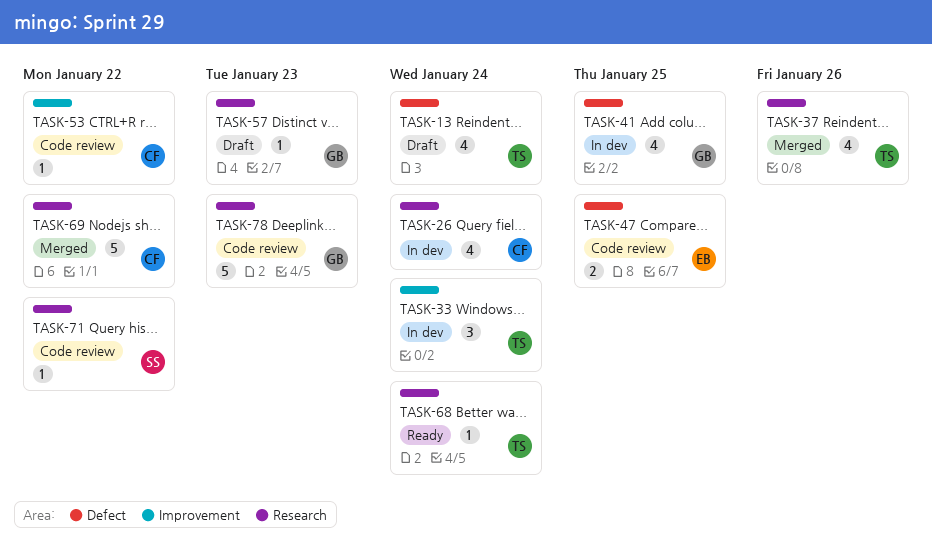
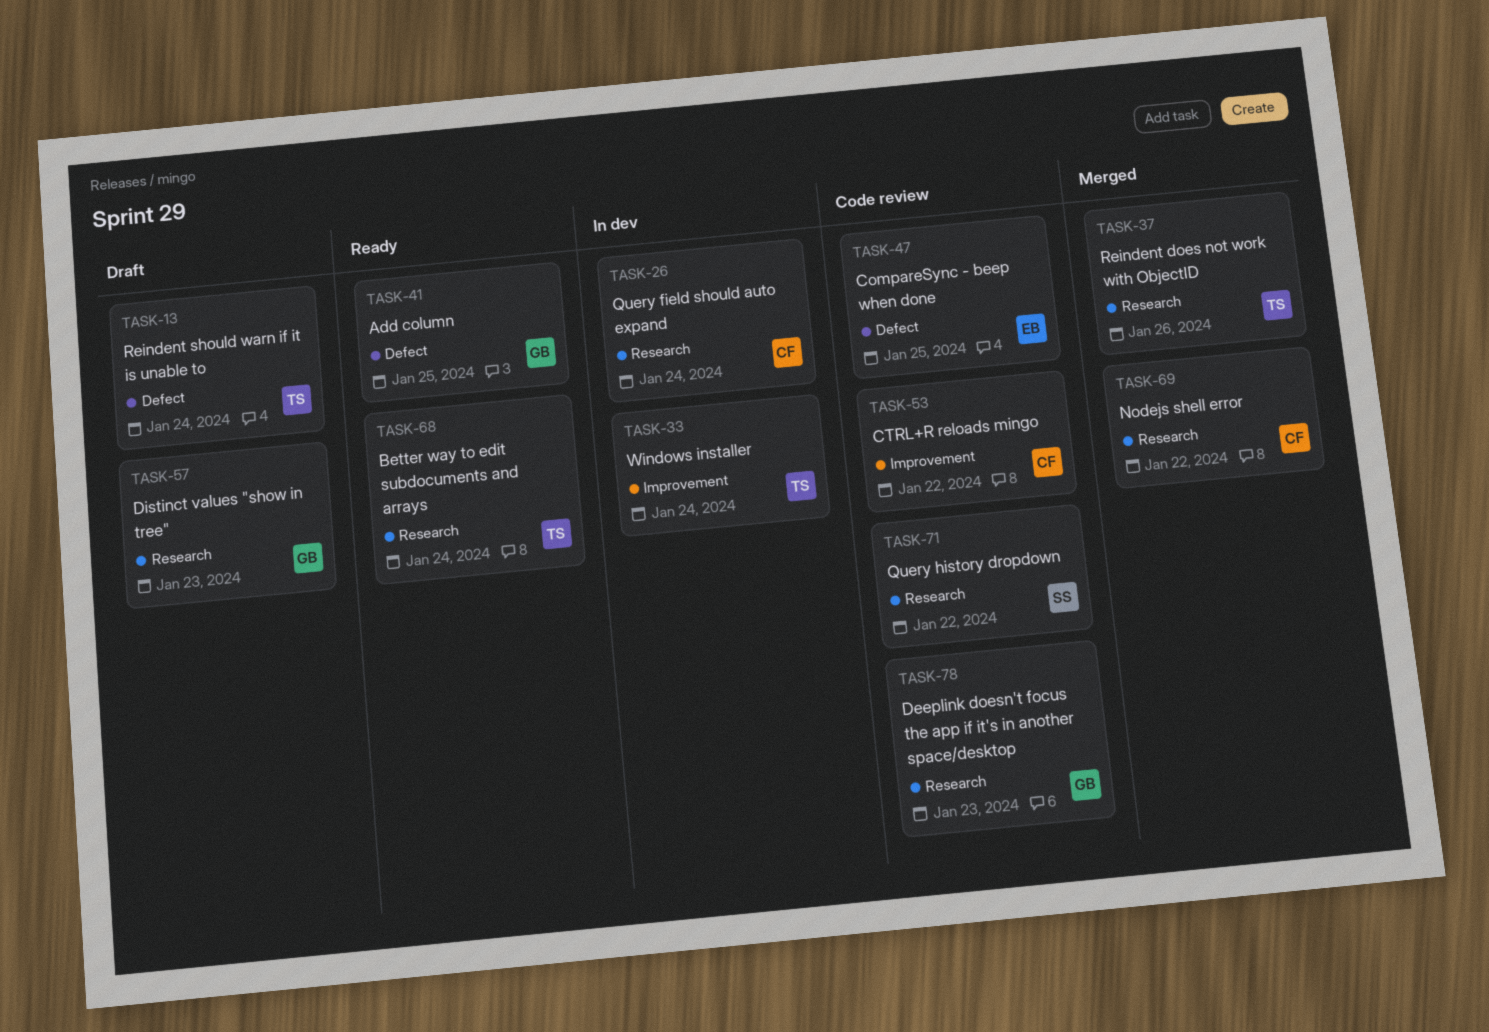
TASK-41, status: In dev -> Ready

